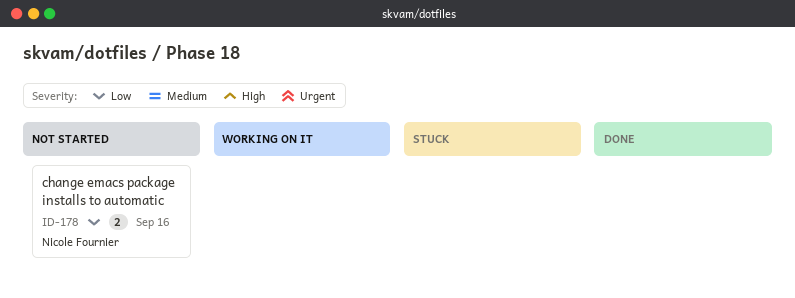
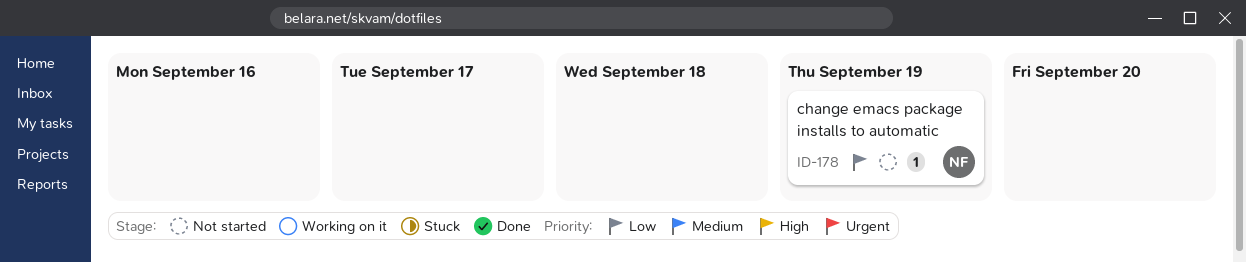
ID-178, estimate: 2 -> 1
ID-178, due: Sep 16 -> Sep 19

